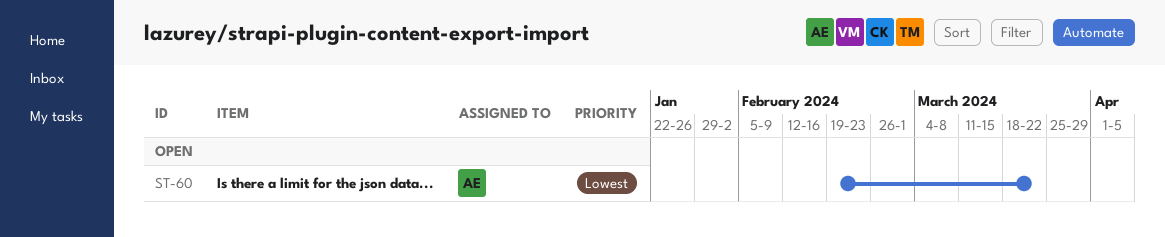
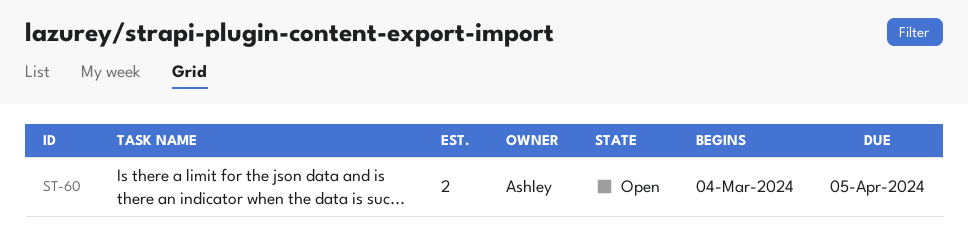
ST-60, start: Feb 19 -> Mar 4
ST-60, due: Mar 22 -> Apr 5

